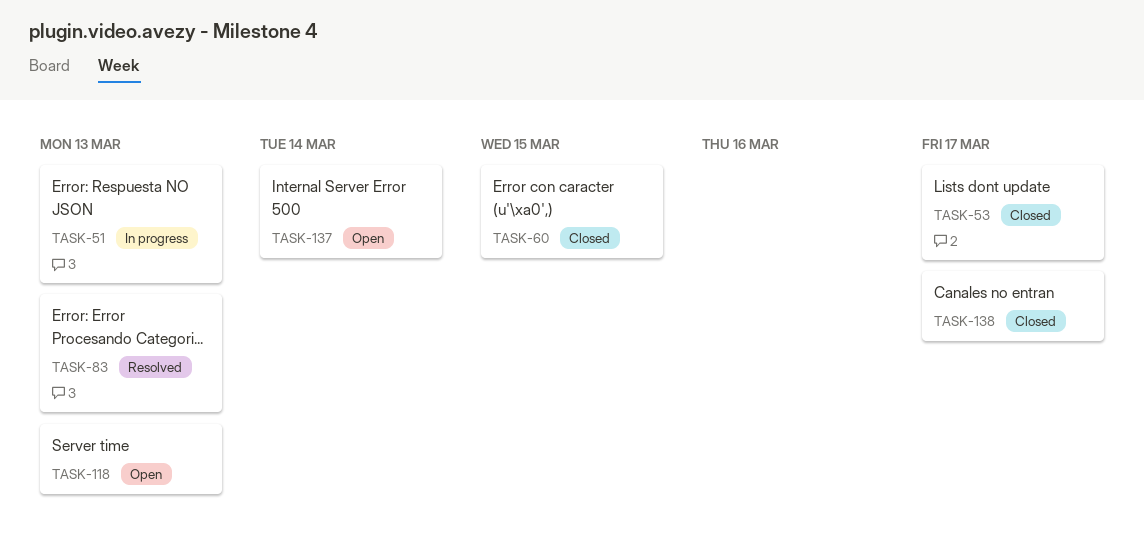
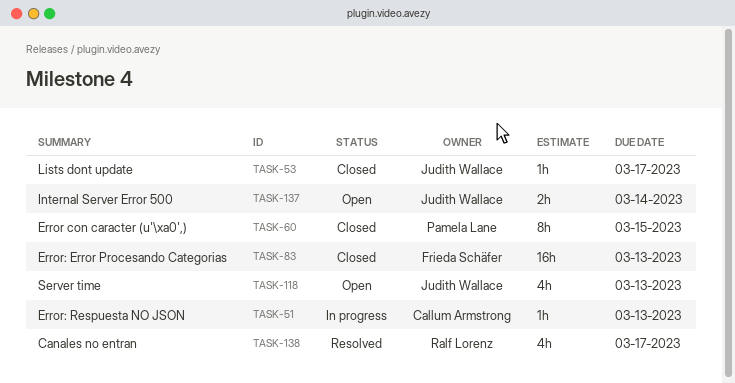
TASK-83, status: Resolved -> Closed
TASK-138, status: Closed -> Resolved

